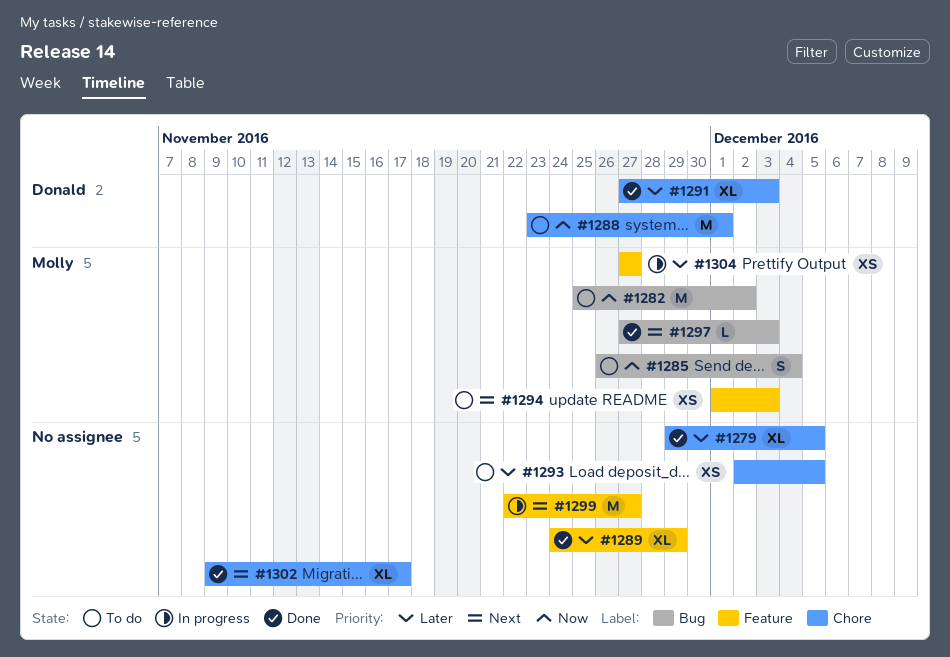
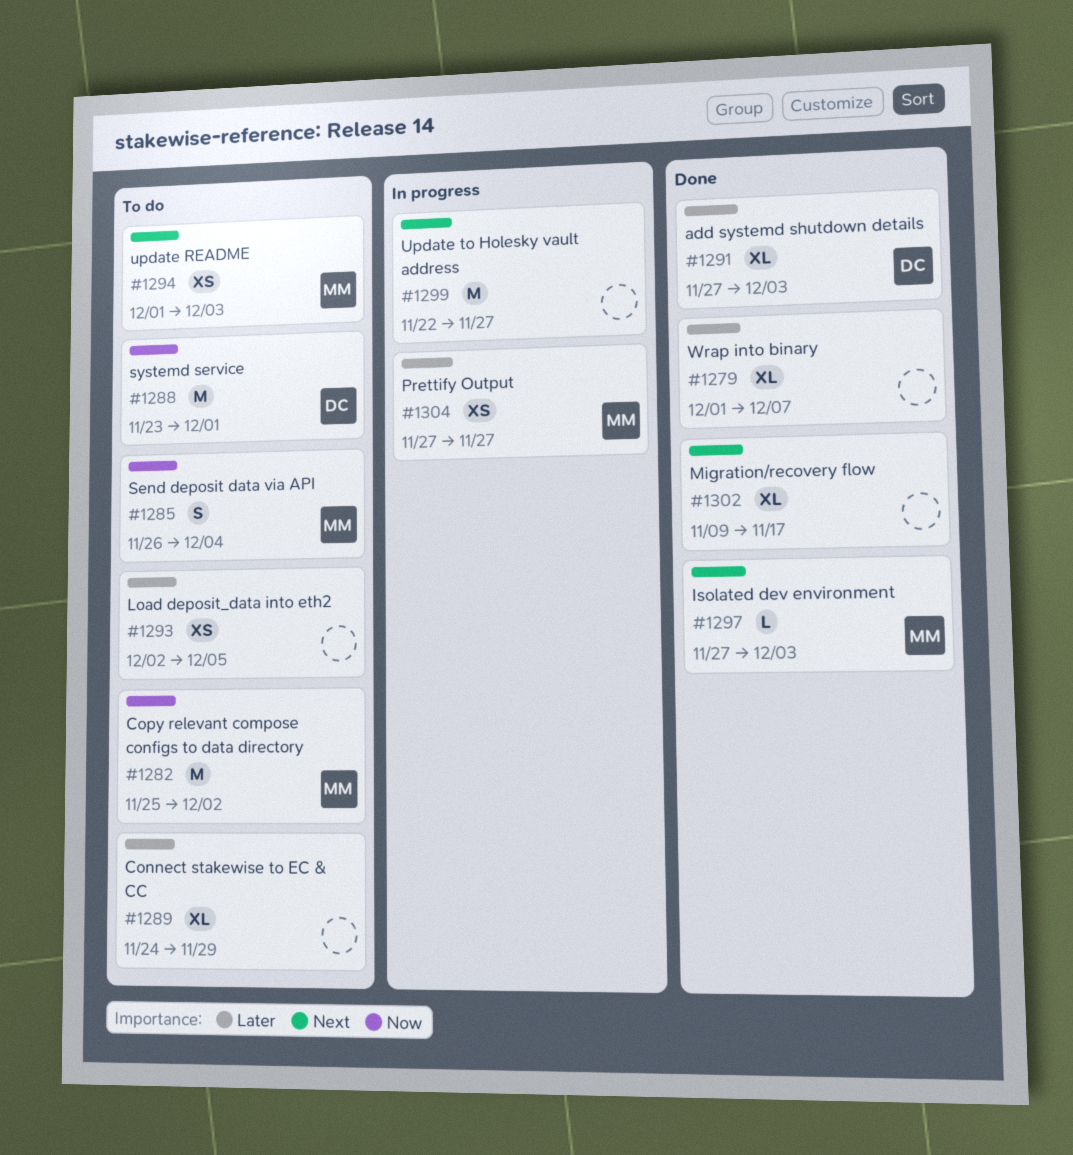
#1279, start: Nov 29 -> Dec 1
#1279, due: Dec 5 -> Dec 7
#1289, status: Done -> To do

